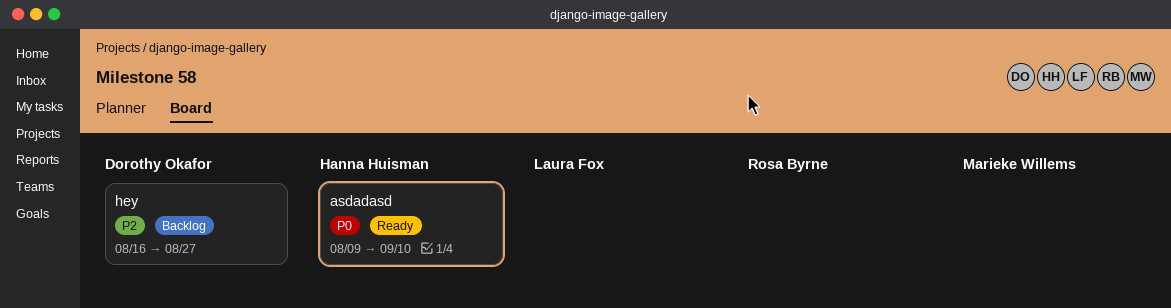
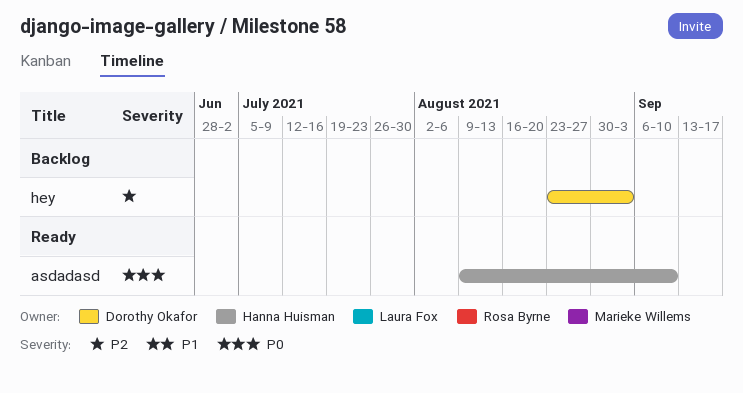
hey, start: Aug 16 -> Aug 23
hey, due: Aug 27 -> Sep 3

